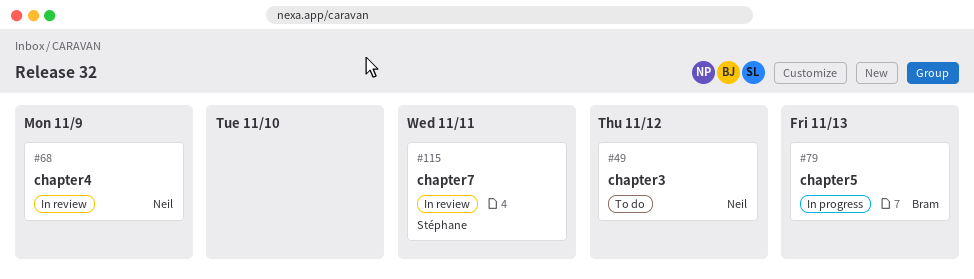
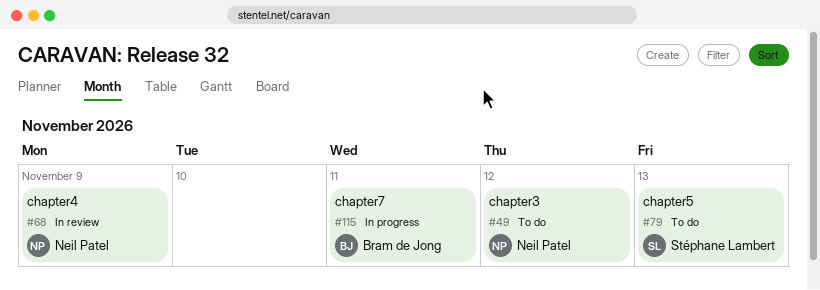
#79, status: In progress -> To do
#79, owner: Bram de Jong -> Stéphane Lambert
#115, status: In review -> In progress
#115, owner: Stéphane Lambert -> Bram de Jong

